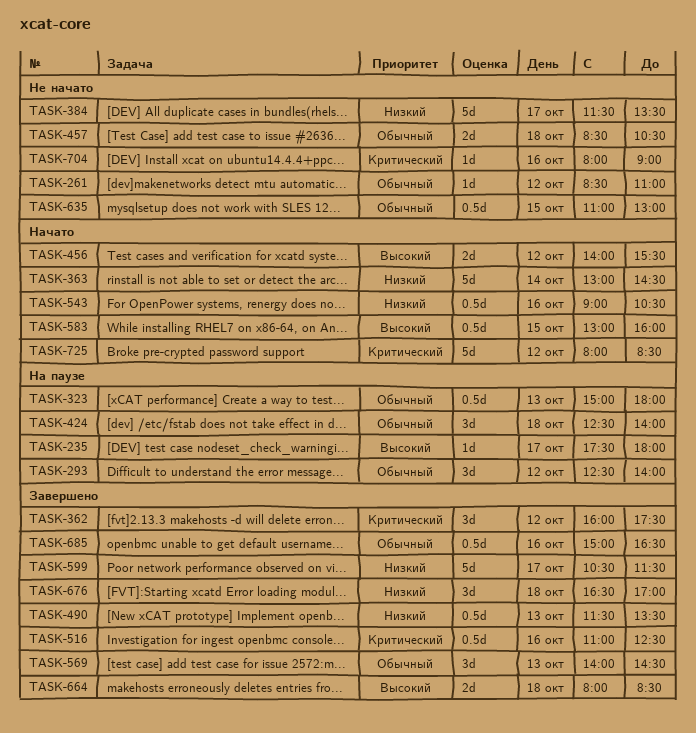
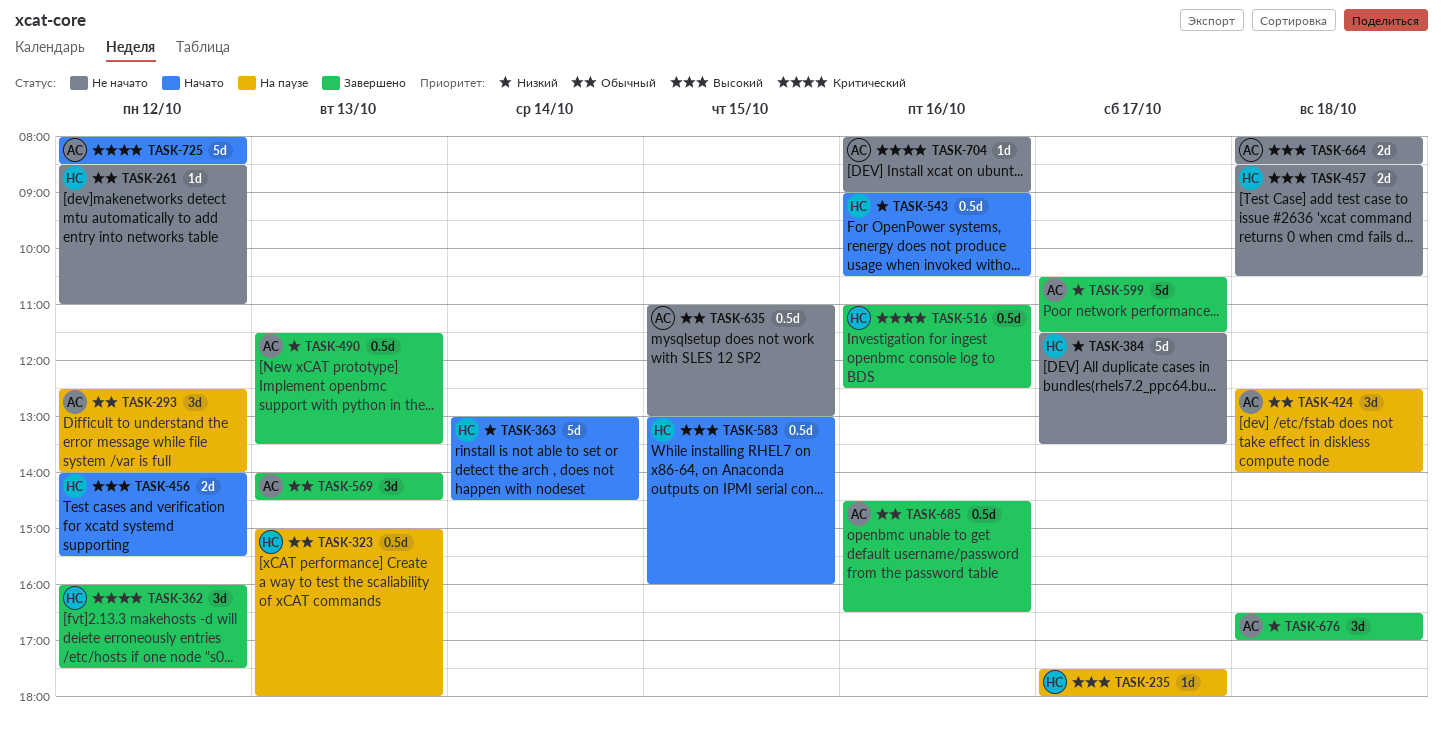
TASK-457, priority: Обычный -> Высокий
TASK-664, status: Завершено -> Не начато
TASK-685, begins: 15:00 -> 14:30

